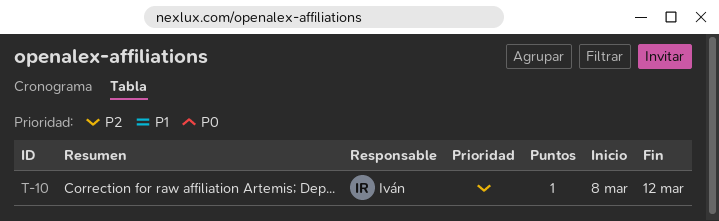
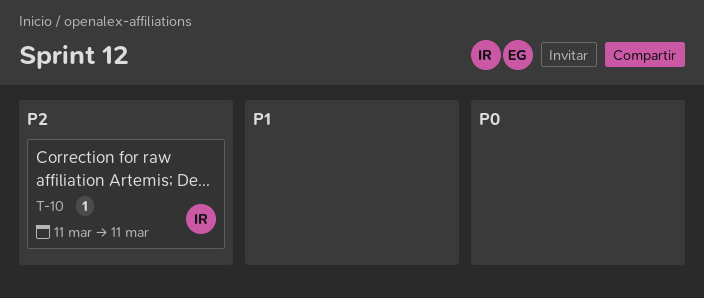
T-10, start: Mar 8 -> Mar 11
T-10, due: Mar 12 -> Mar 11

